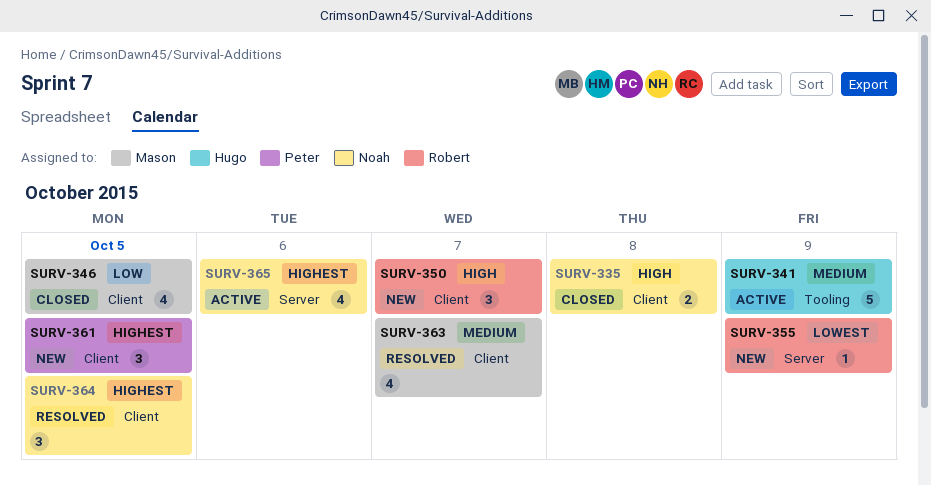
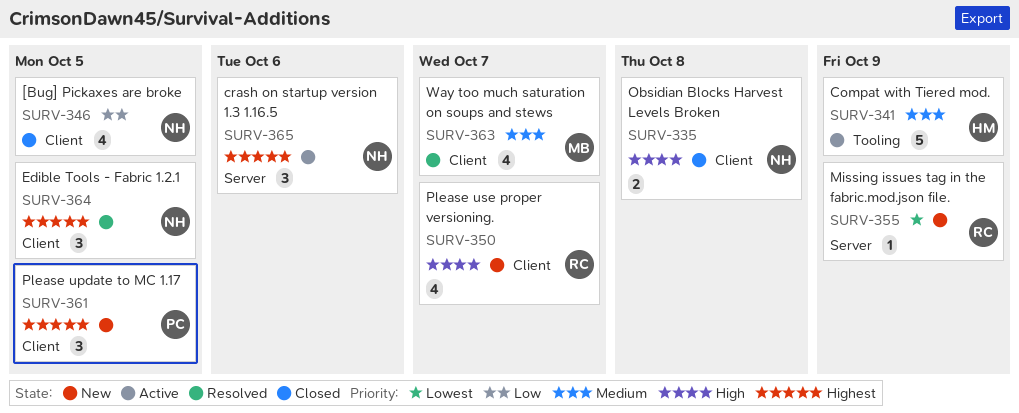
SURV-346, owner: Mason -> Noah
SURV-350, estimate: 3 -> 4
SURV-365, estimate: 4 -> 3

